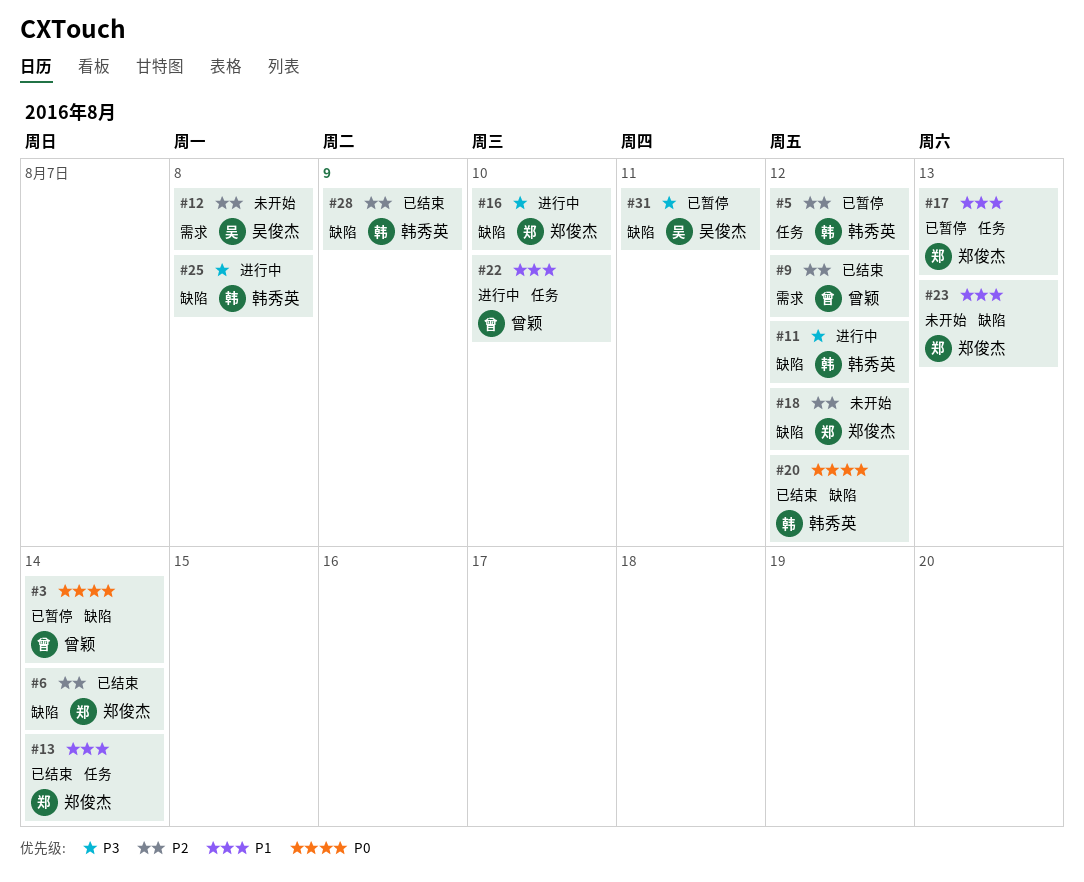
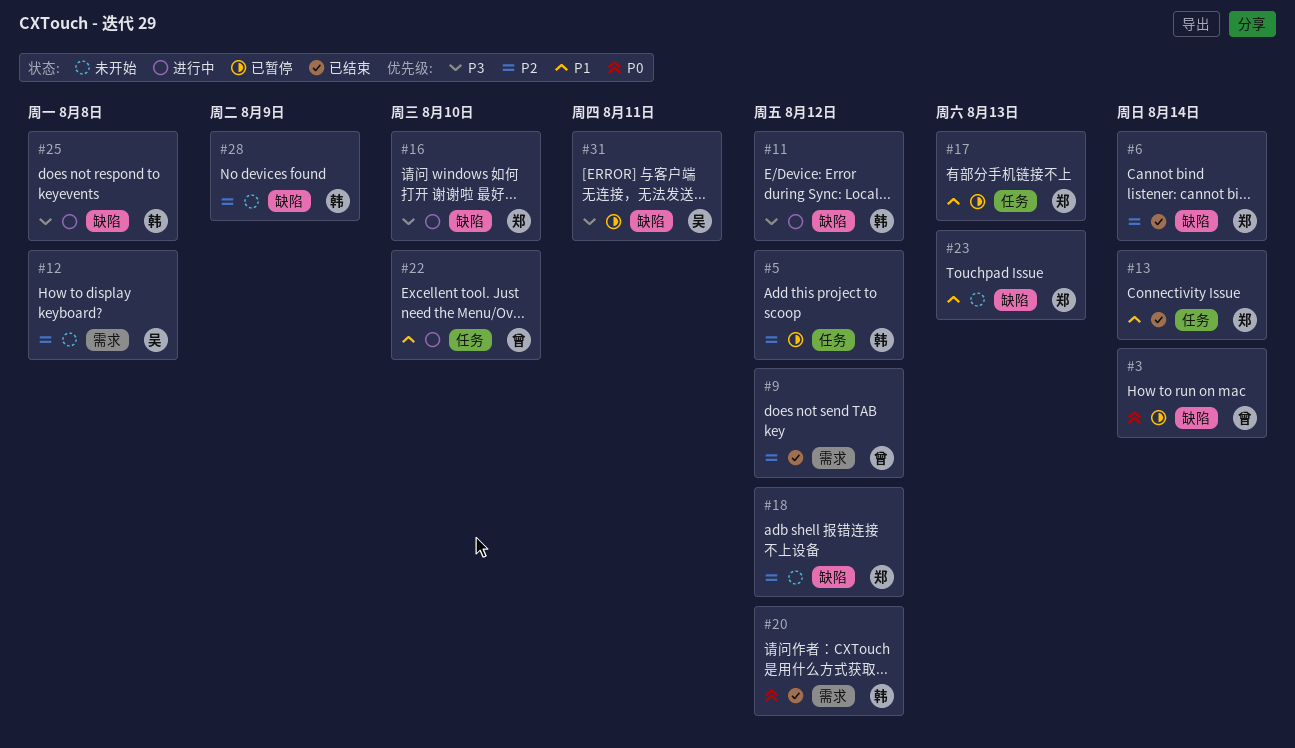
#20, label: 缺陷 -> 需求
#28, status: 已结束 -> 未开始

